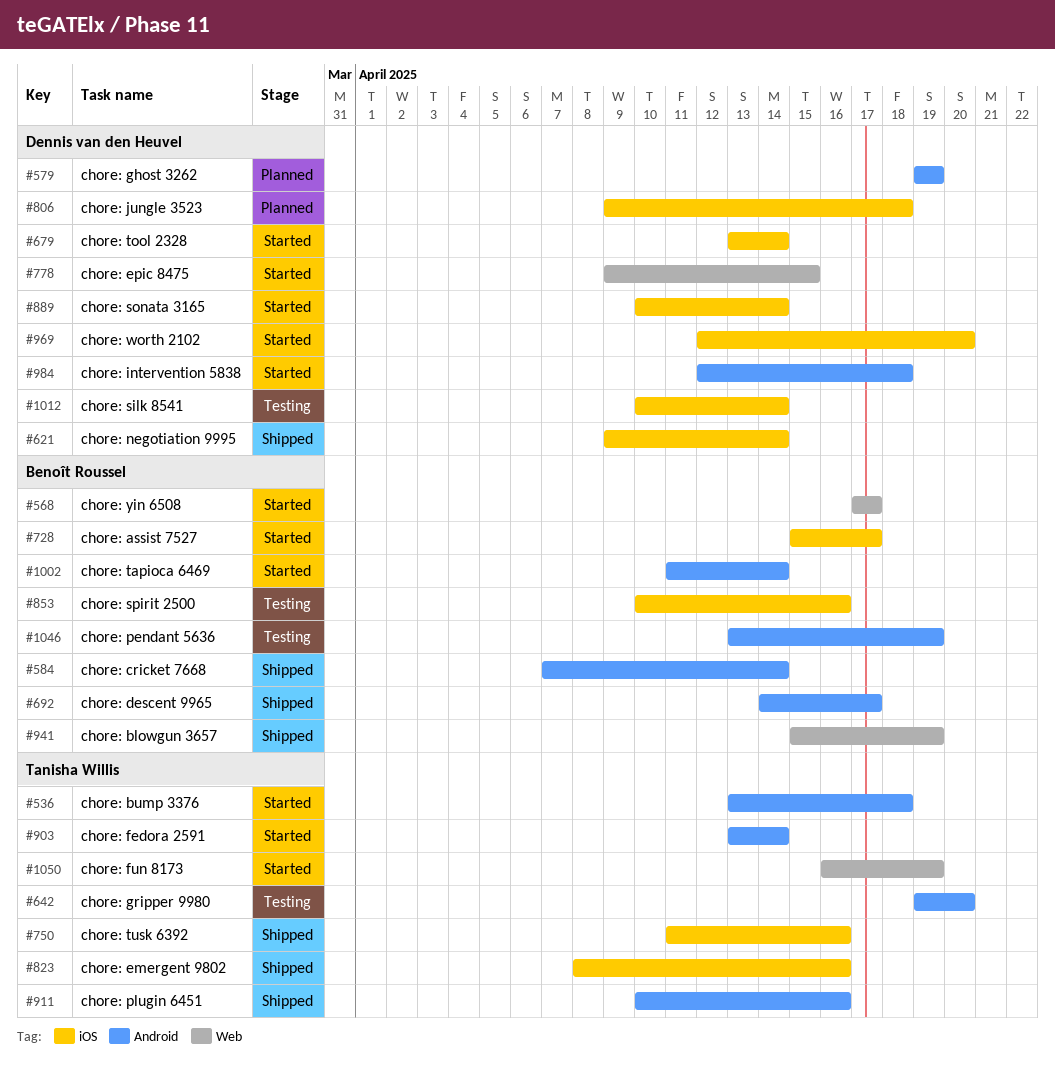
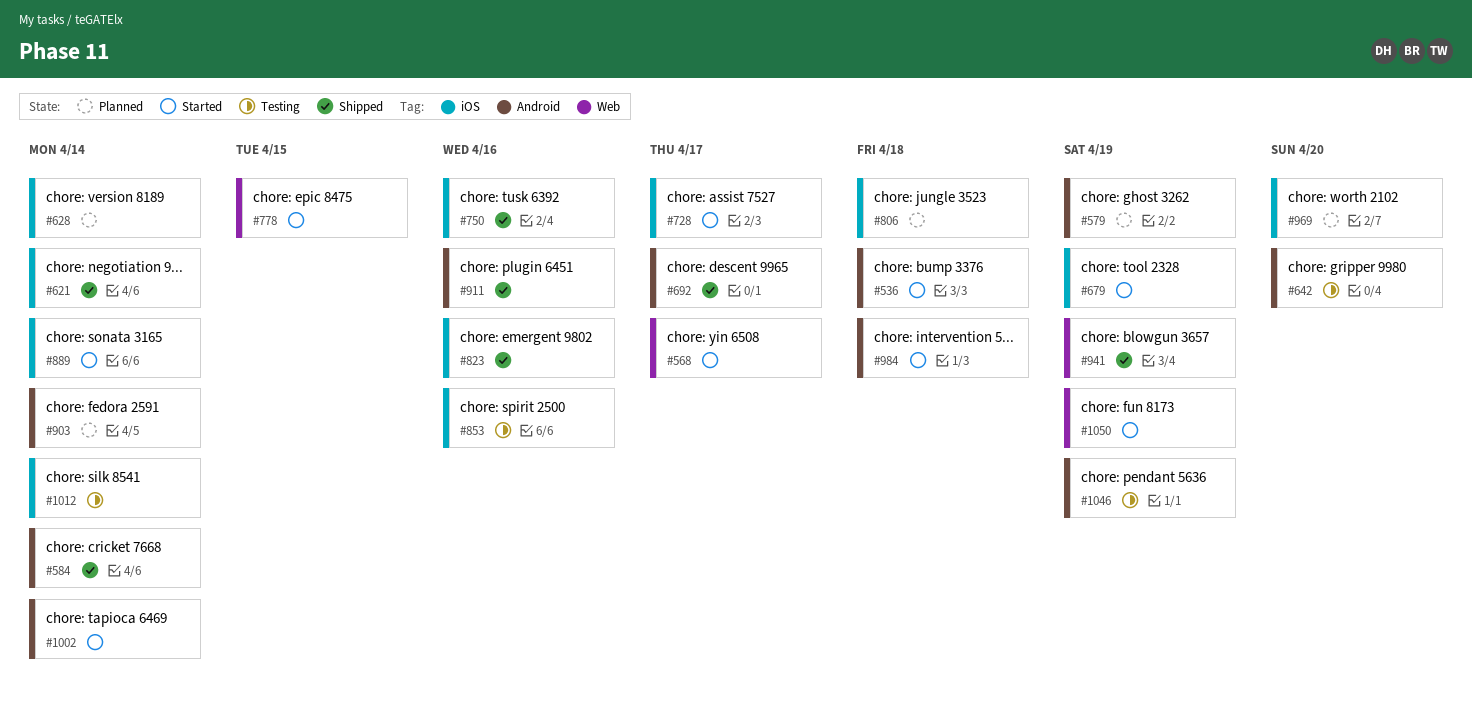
#628: none -> present
#679, due: Apr 14 -> Apr 19
#903, status: Started -> Planned
#969, status: Started -> Planned

